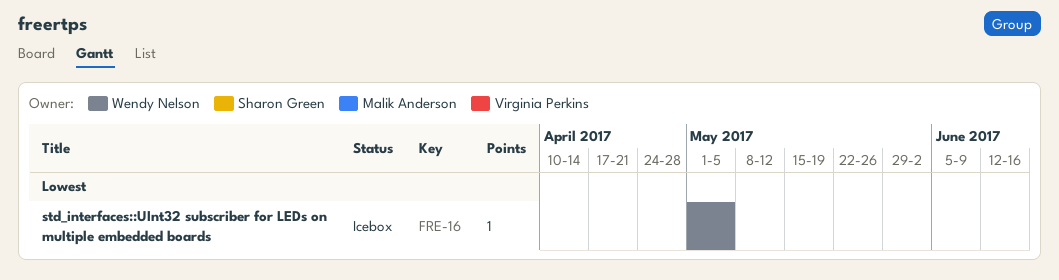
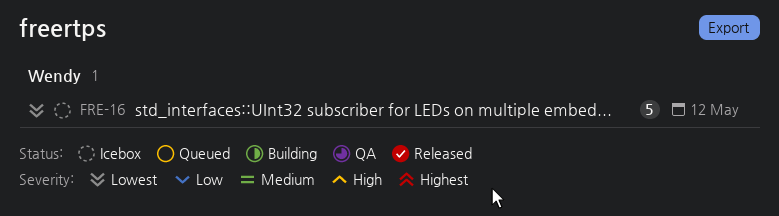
FRE-16, estimate: 1 -> 5
FRE-16, due: May 5 -> May 12

